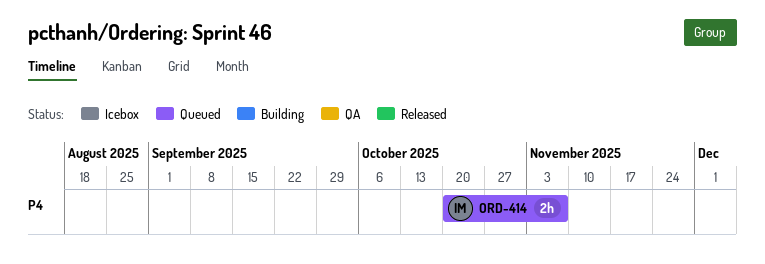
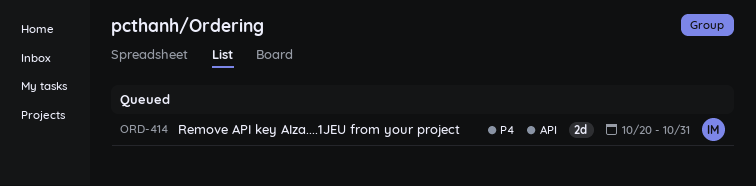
ORD-414, estimate: 2h -> 2d
ORD-414, due: Nov 7 -> Oct 31

